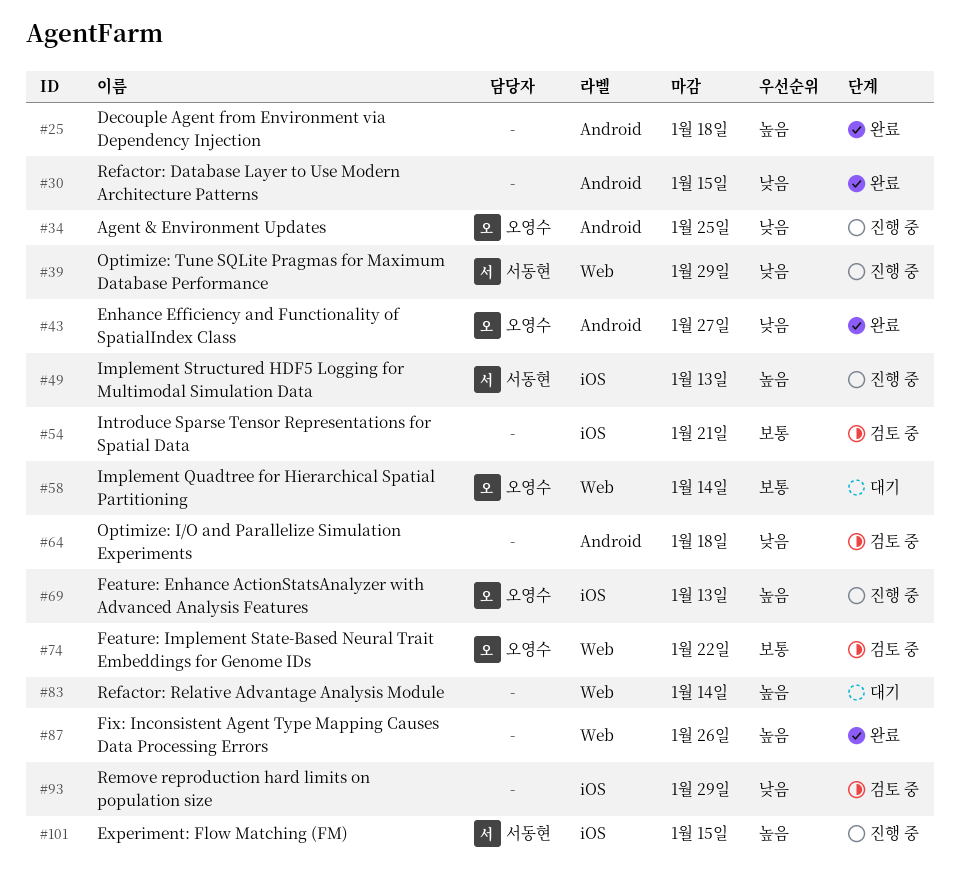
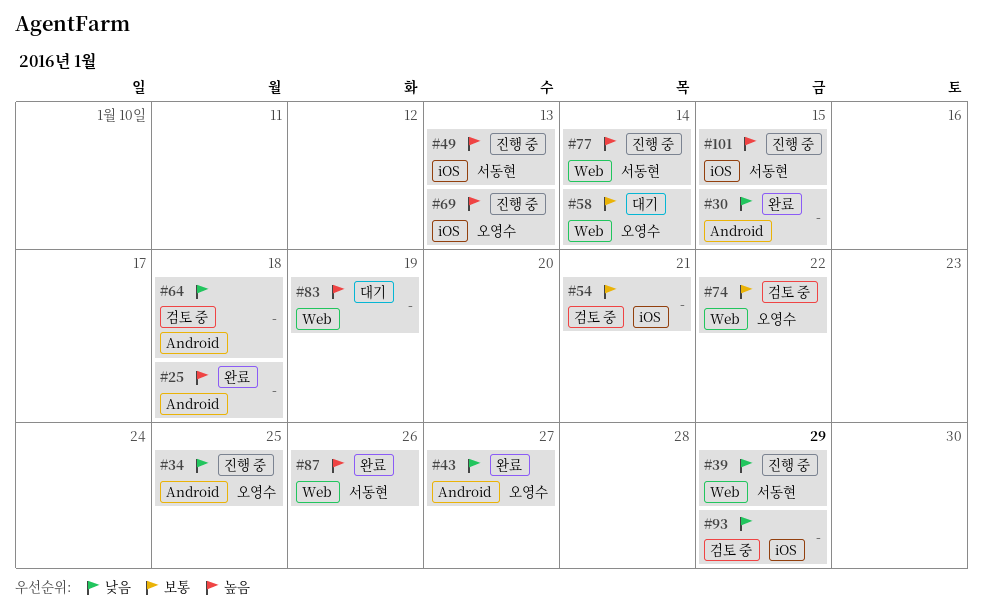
#77: none -> present
#83, due: Jan 14 -> Jan 19
#87, owner: none -> 서동현

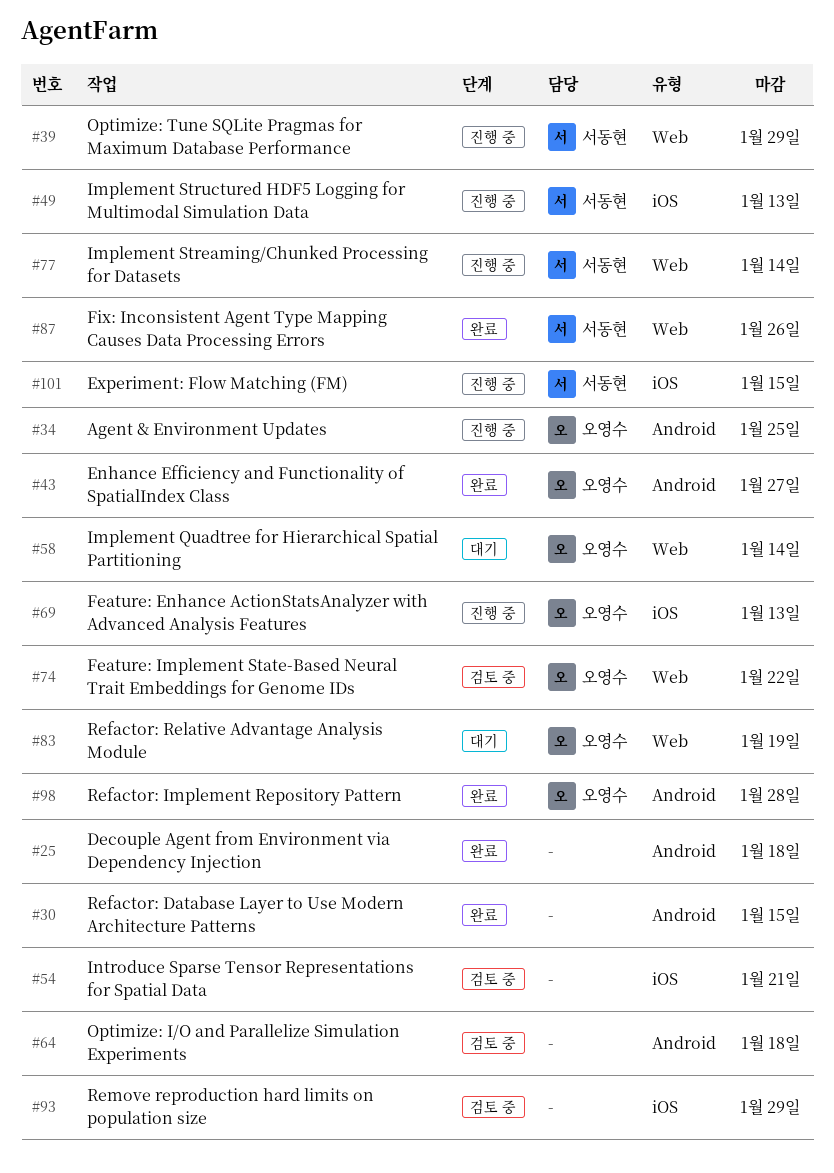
#83, owner: none -> 오영수
#98: none -> present

